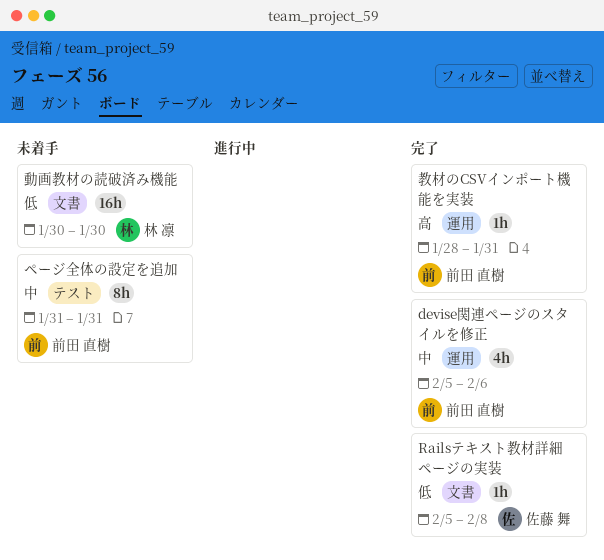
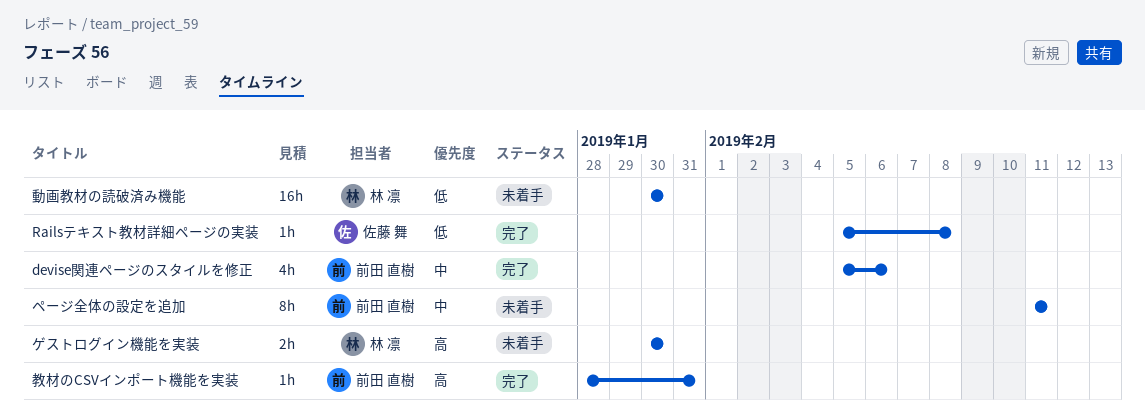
ゲストログイン機能を実装: none -> present
ページ全体の設定を追加, start: Jan 31 -> Feb 11
ページ全体の設定を追加, due: Jan 31 -> Feb 11

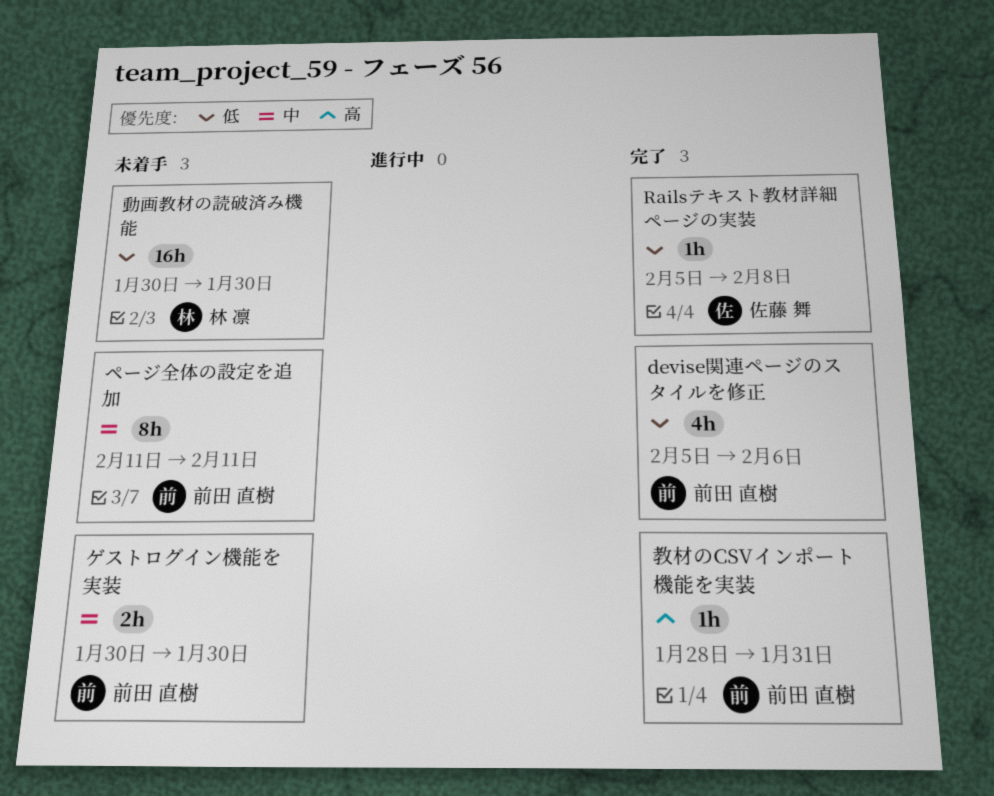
devise関連ページのスタイルを修正, priority: 中 -> 低
ゲストログイン機能を実装, owner: 林 凛 -> 前田 直樹
ゲストログイン機能を実装, priority: 高 -> 中

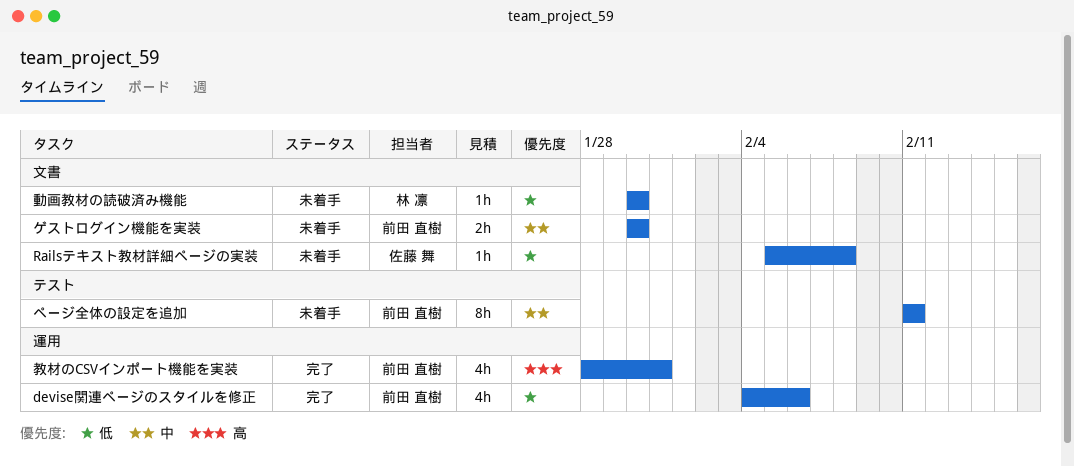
devise関連ページのスタイルを修正, start: Feb 5 -> Feb 4
Railsテキスト教材詳細ページの実装, status: 完了 -> 未着手
動画教材の読破済み機能, estimate: 16h -> 1h
教材のCSVインポート機能を実装, estimate: 1h -> 4h

